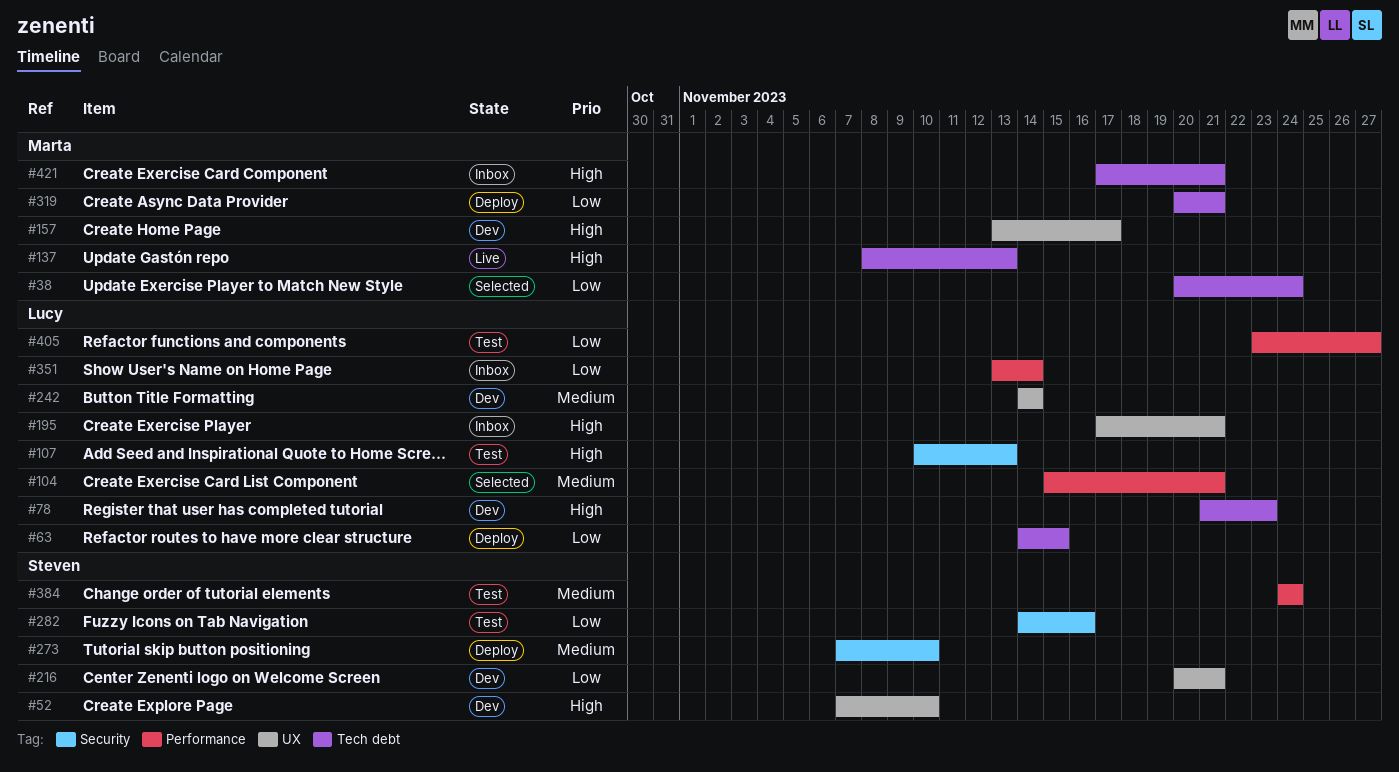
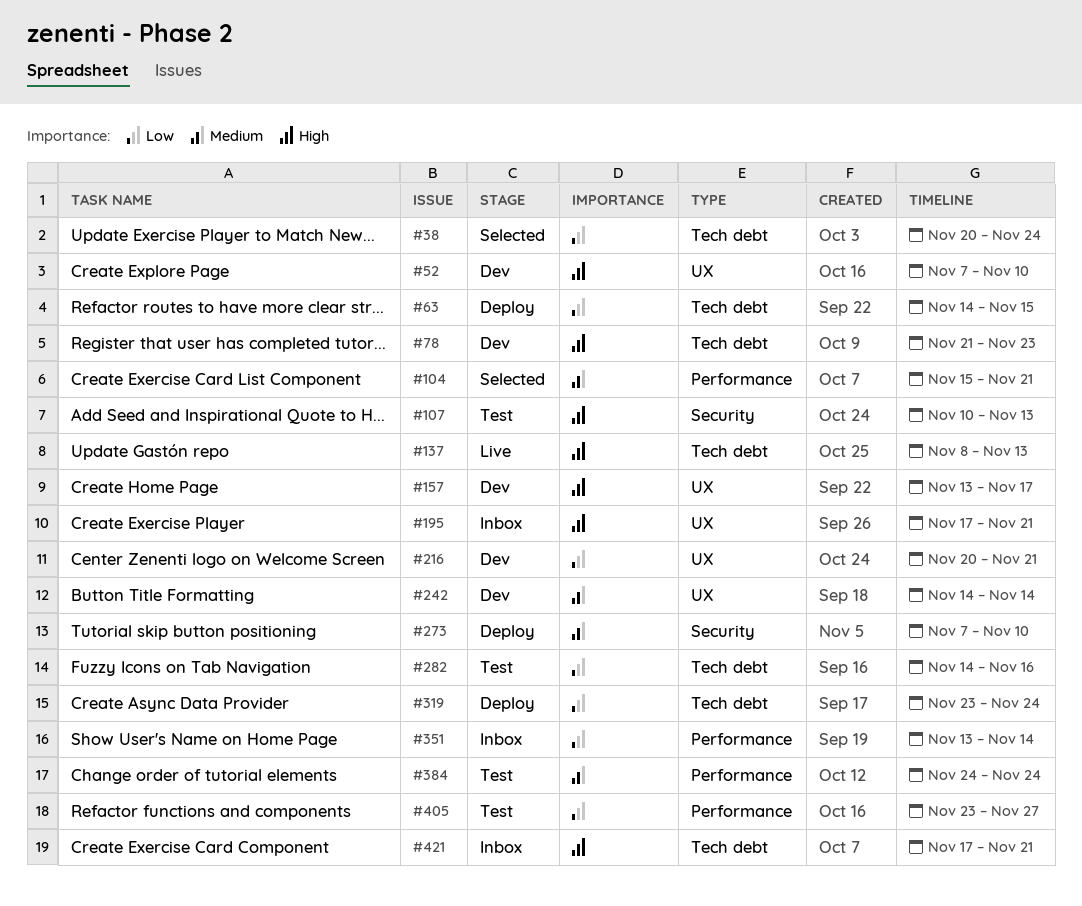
#282, label: Security -> Tech debt
#319, start: Nov 20 -> Nov 23
#319, due: Nov 21 -> Nov 24

